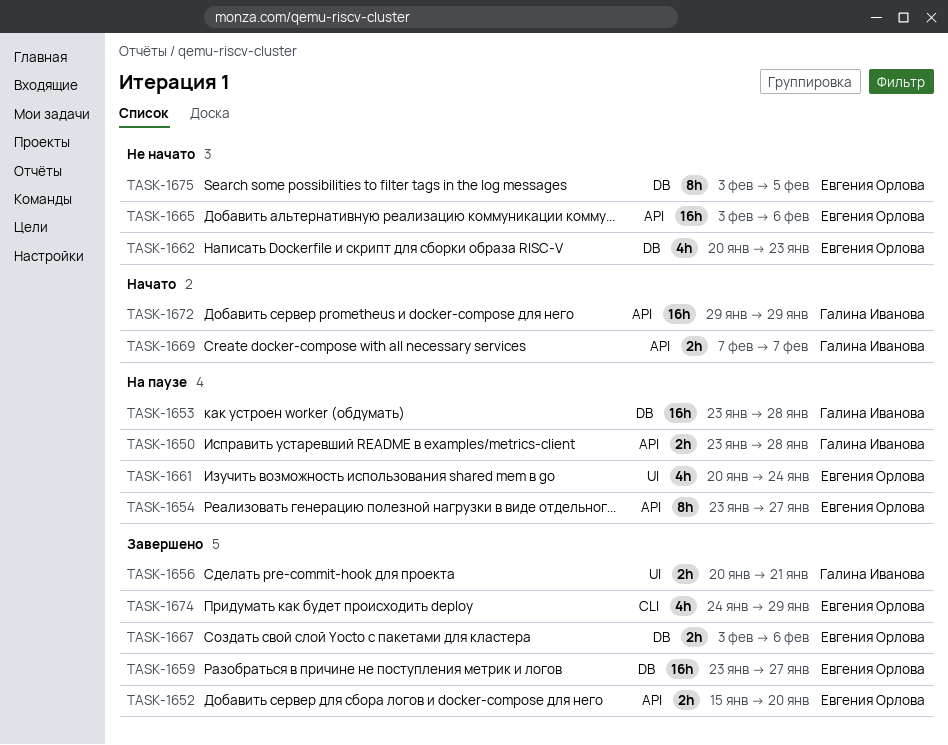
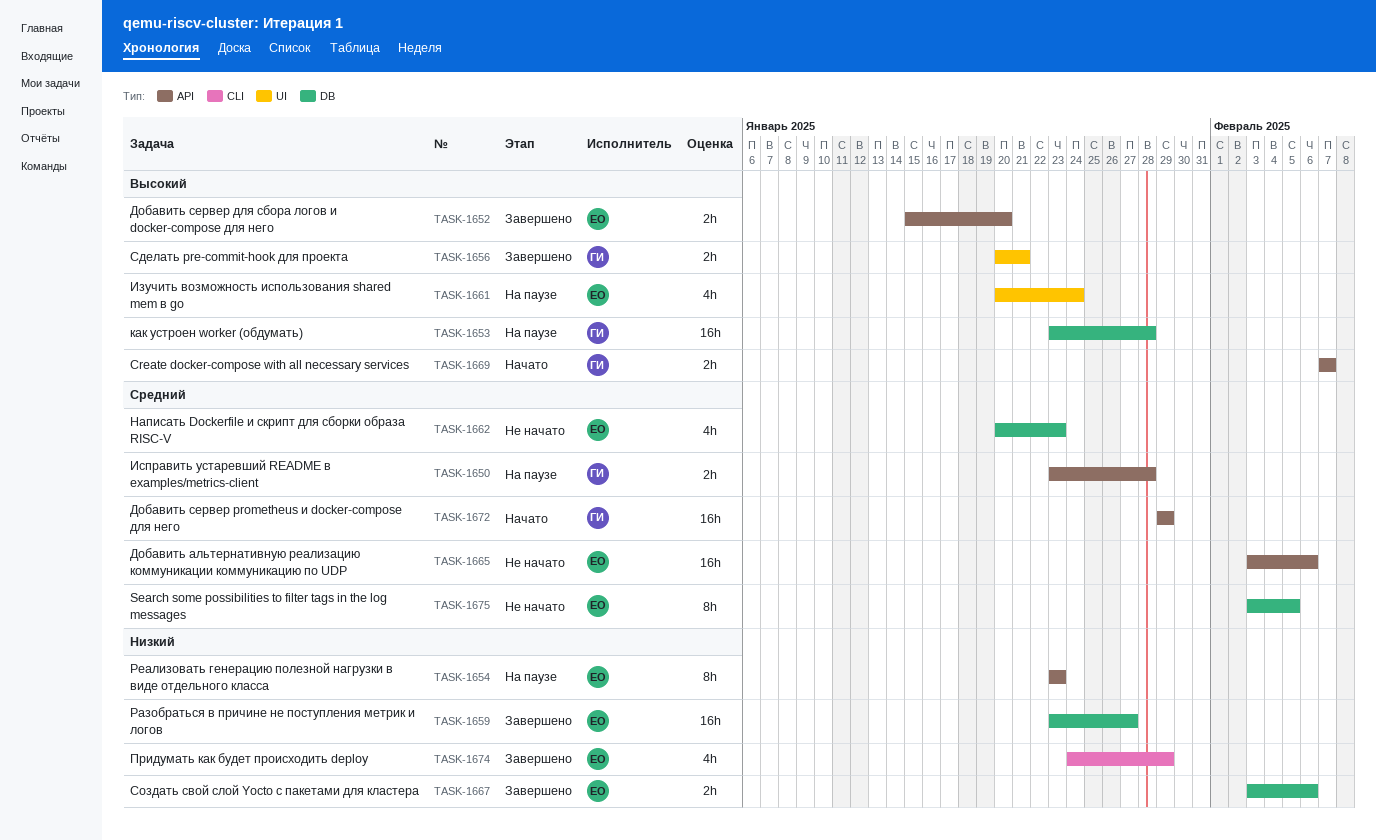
TASK-1654, due: Jan 27 -> Jan 23

